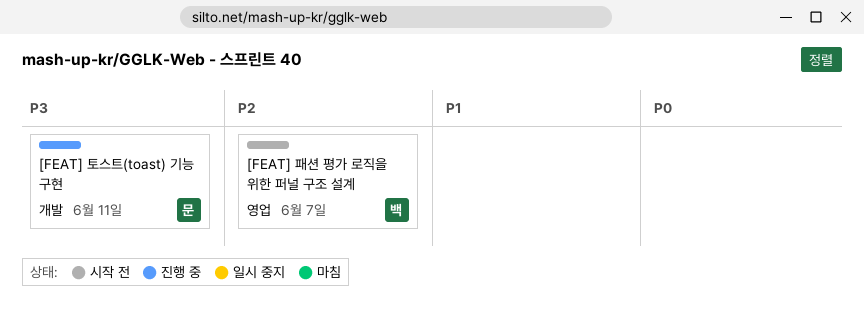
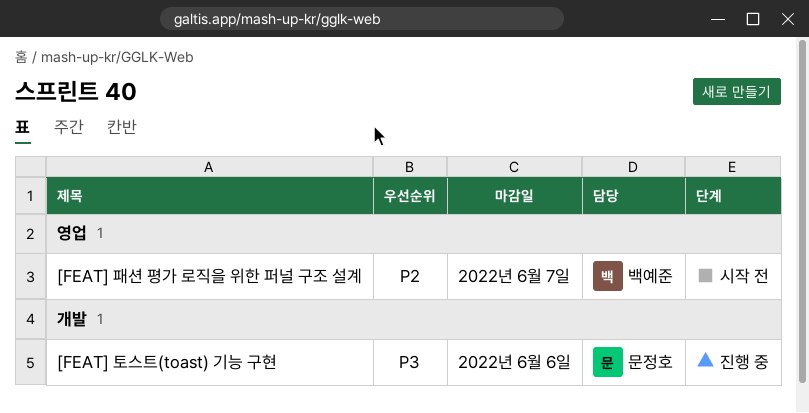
[FEAT] 토스트(toast) 기능 구현, due: Jun 11 -> Jun 6

